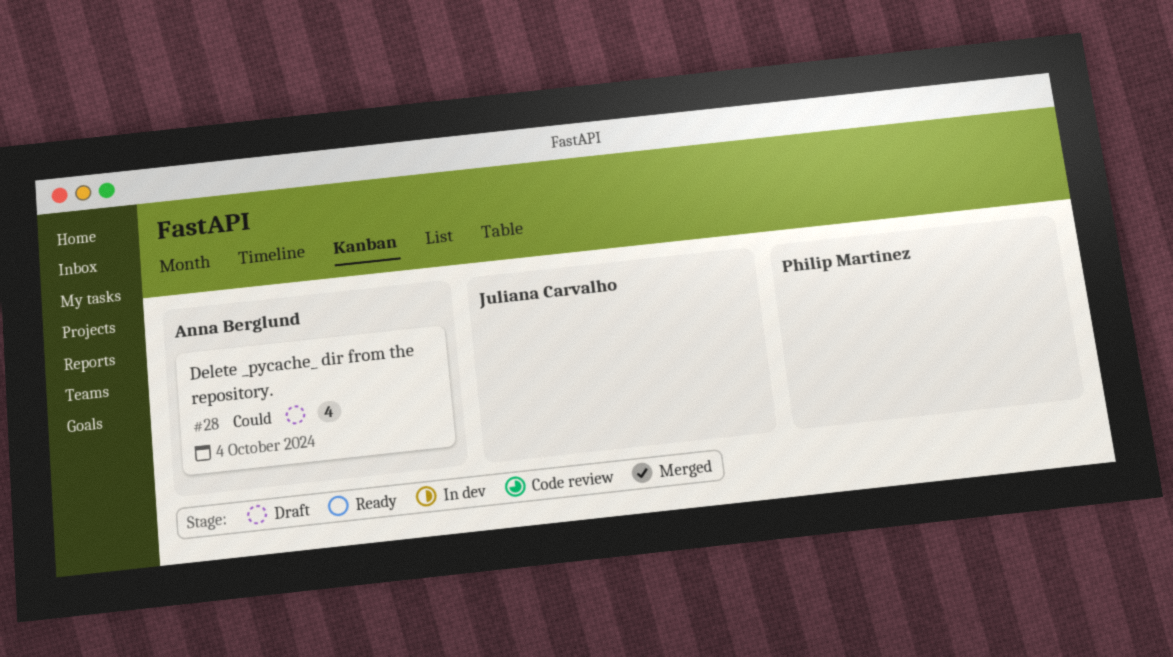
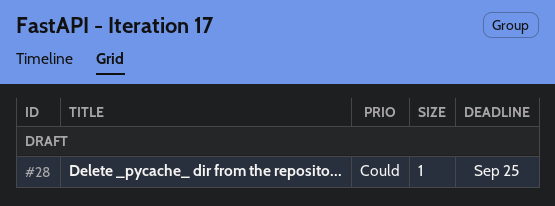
#28, estimate: 4 -> 1
#28, due: Oct 4 -> Sep 25

